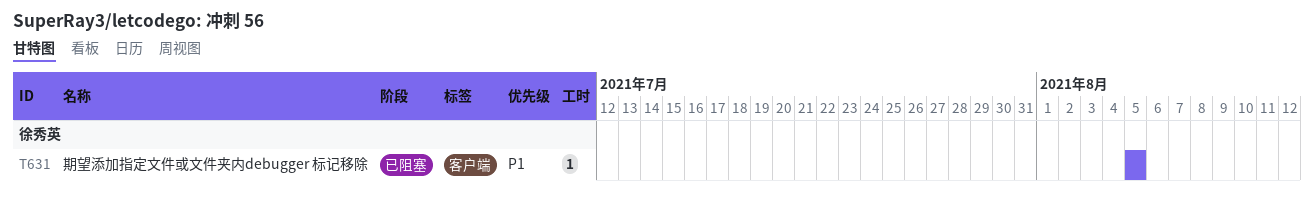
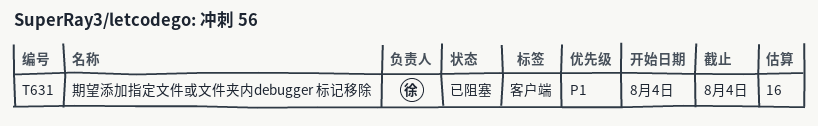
T631, estimate: 1 -> 16
T631, start: Aug 5 -> Aug 4
T631, due: Aug 5 -> Aug 4

